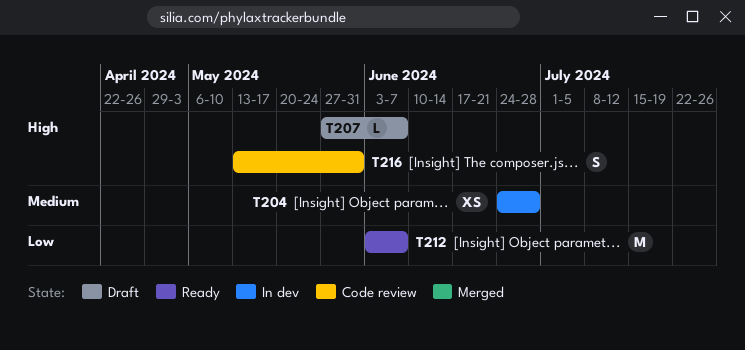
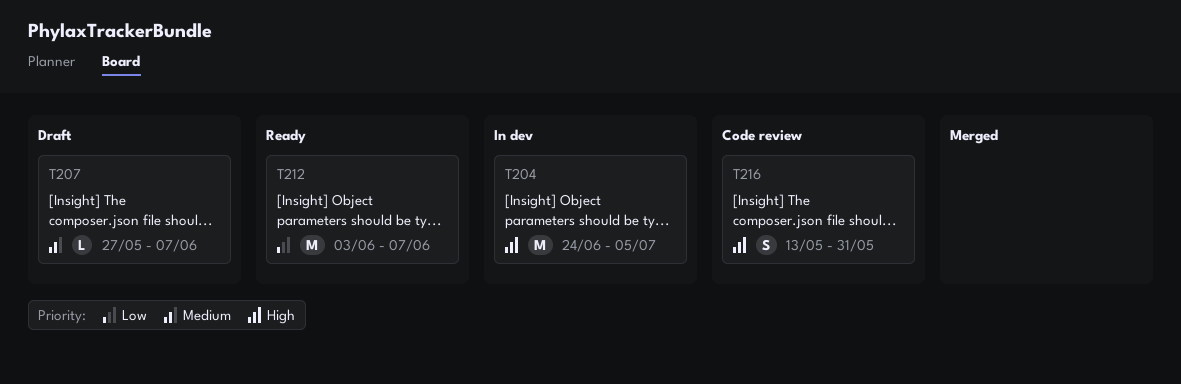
T204, priority: Medium -> High
T204, estimate: XS -> M
T204, due: Jun 28 -> Jul 5
T207, priority: High -> Medium

